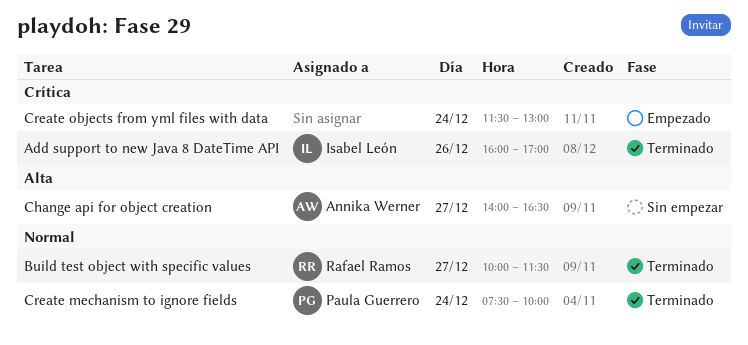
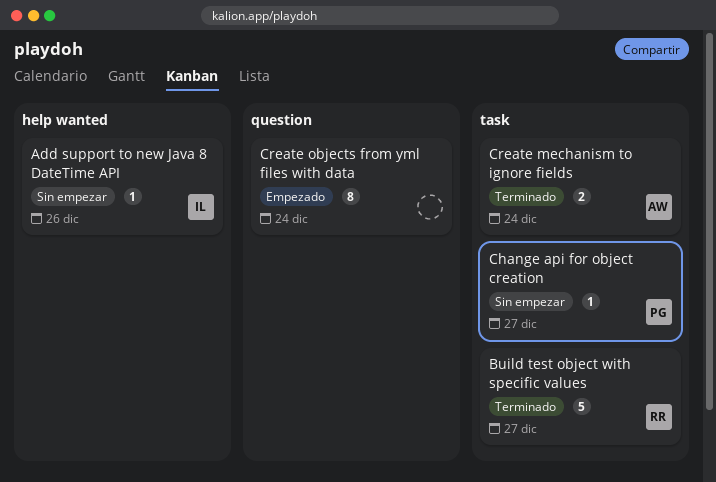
Add support to new Java 8 DateTime API, status: Terminado -> Sin empezar
Change api for object creation, owner: Annika Werner -> Paula Guerrero
Create mechanism to ignore fields, owner: Paula Guerrero -> Annika Werner

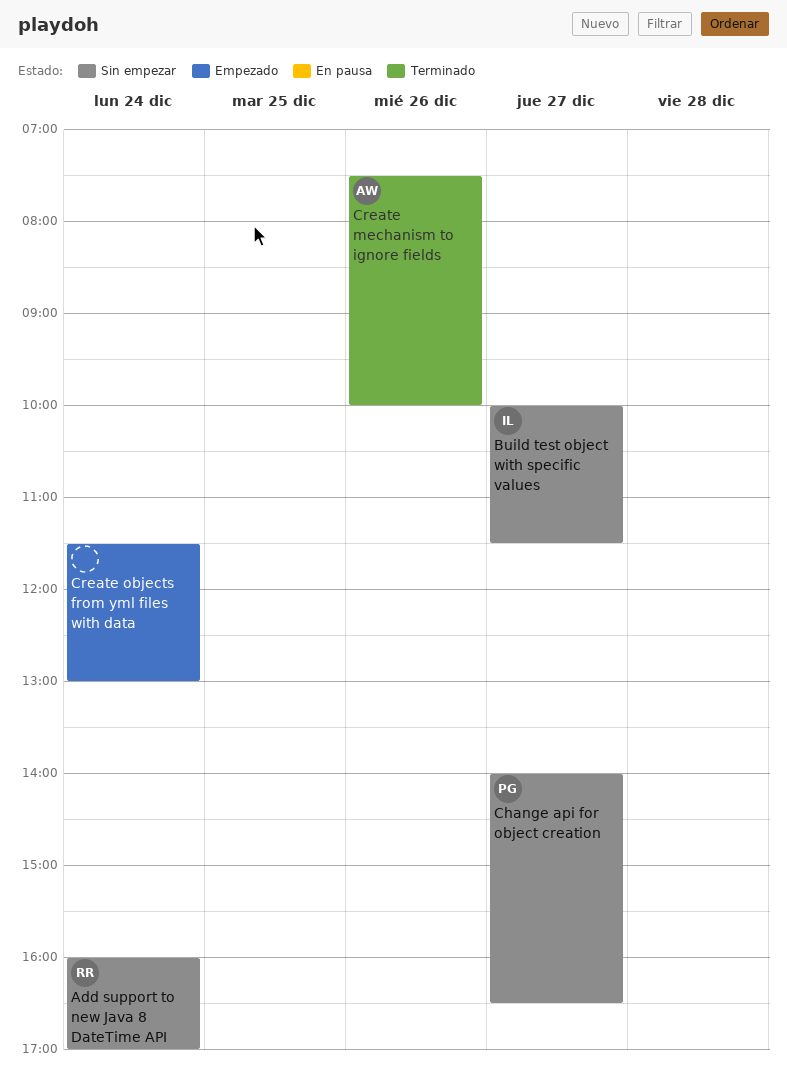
Add support to new Java 8 DateTime API, owner: IL -> RR
Add support to new Java 8 DateTime API, day: Dec 26 -> Dec 24
Build test object with specific values, status: Terminado -> Sin empezar
Build test object with specific values, owner: RR -> IL
Create mechanism to ignore fields, day: Dec 24 -> Dec 26

